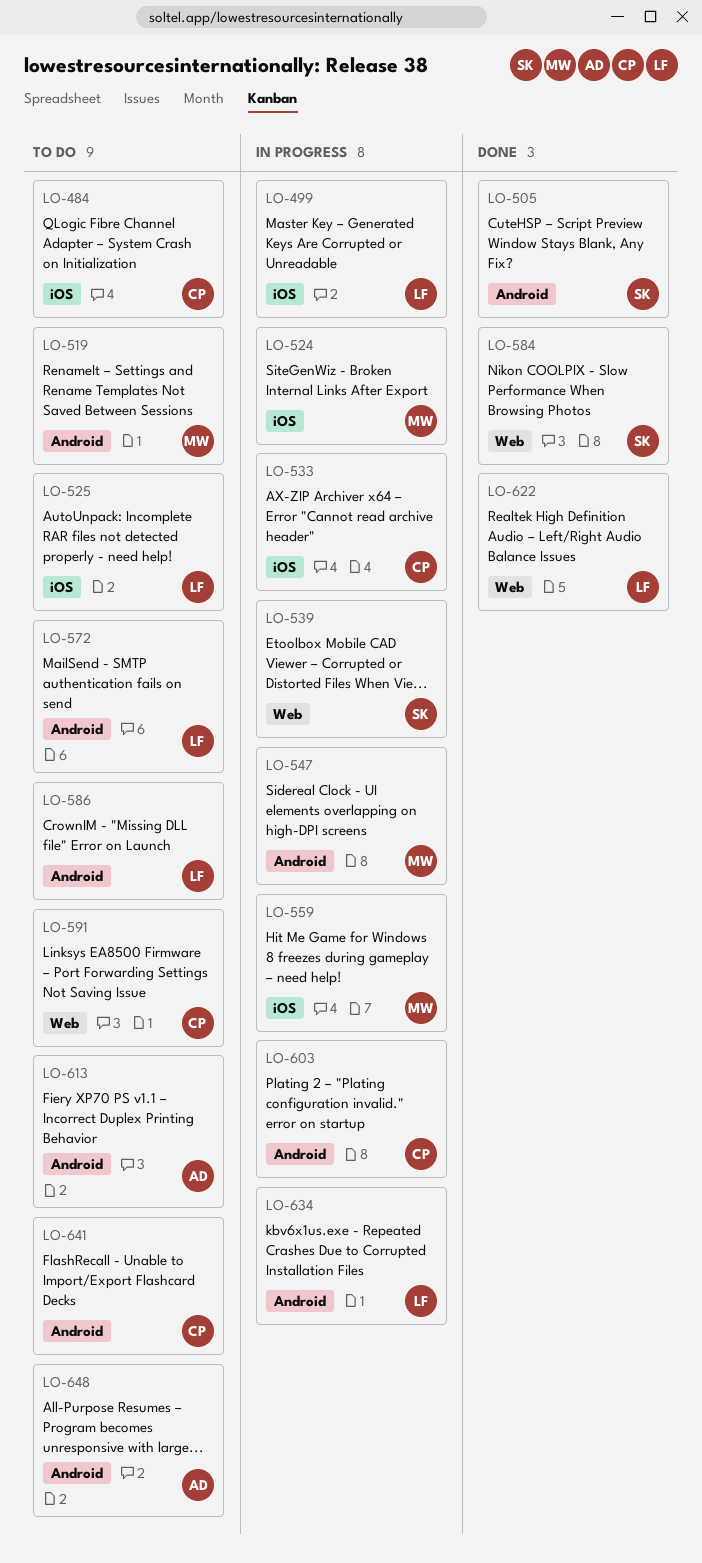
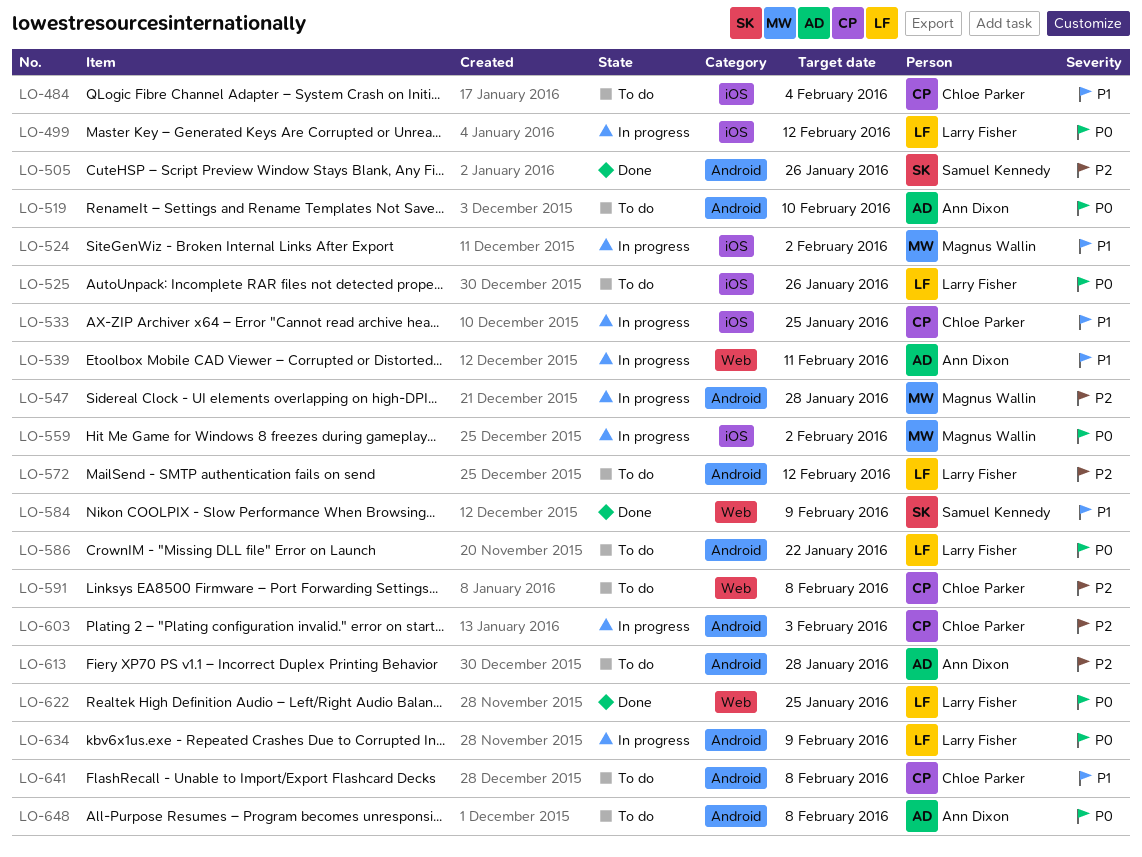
LO-519, owner: Magnus Wallin -> Ann Dixon
LO-539, owner: Samuel Kennedy -> Ann Dixon

